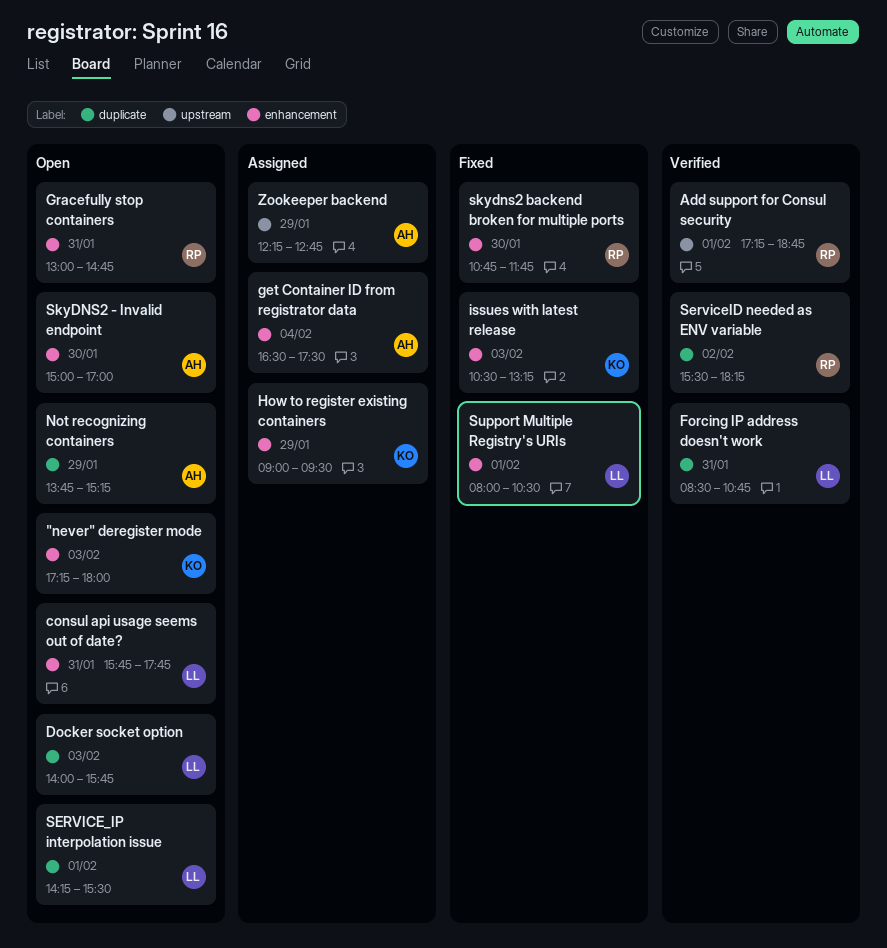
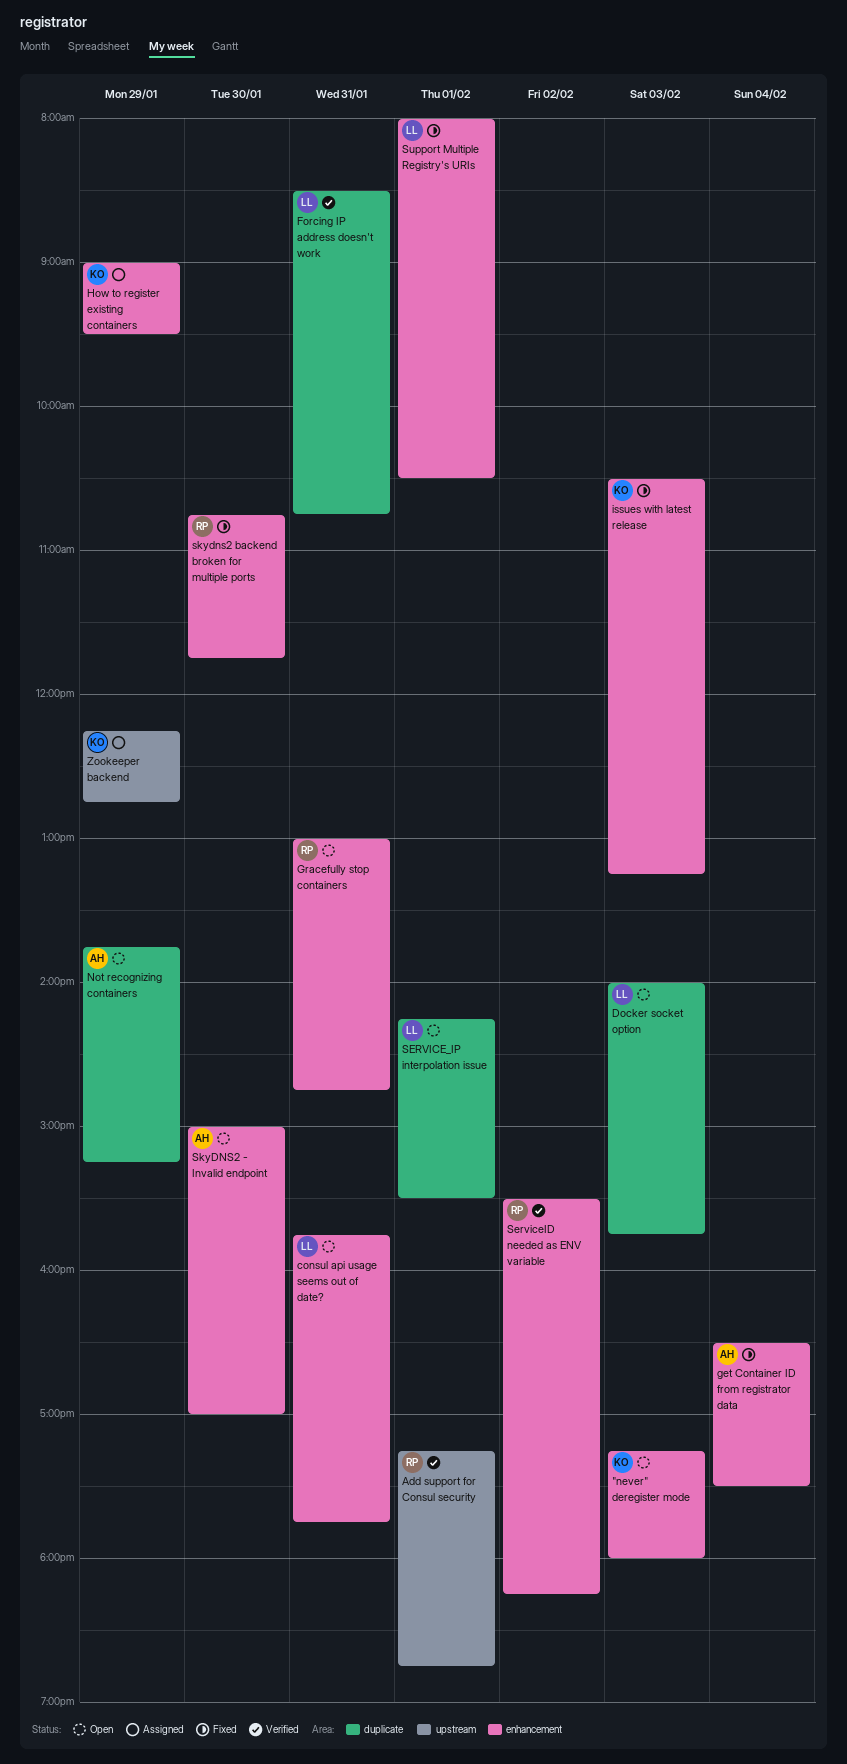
get Container ID from registrator data, status: Assigned -> Fixed
ServiceID needed as ENV variable, label: duplicate -> enhancement
Zookeeper backend, owner: AH -> KO

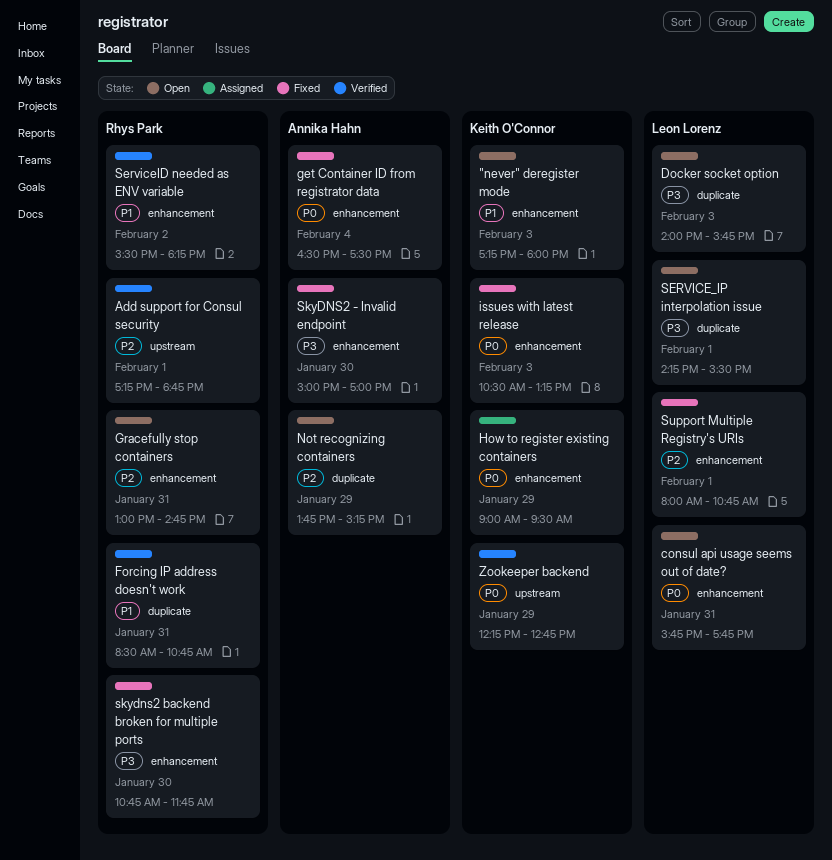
Forcing IP address doesn't work, owner: Leon Lorenz -> Rhys Park
SkyDNS2 - Invalid endpoint, status: Open -> Fixed
Support Multiple Registry's URIs, ends: 10:30 -> 10:45
Zookeeper backend, status: Assigned -> Verified

